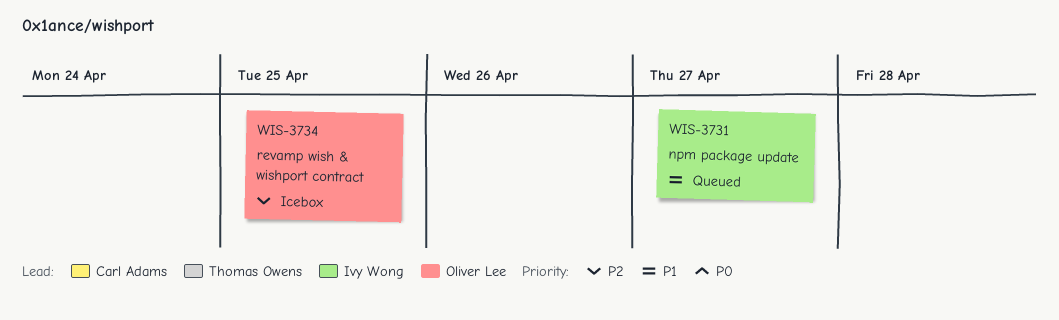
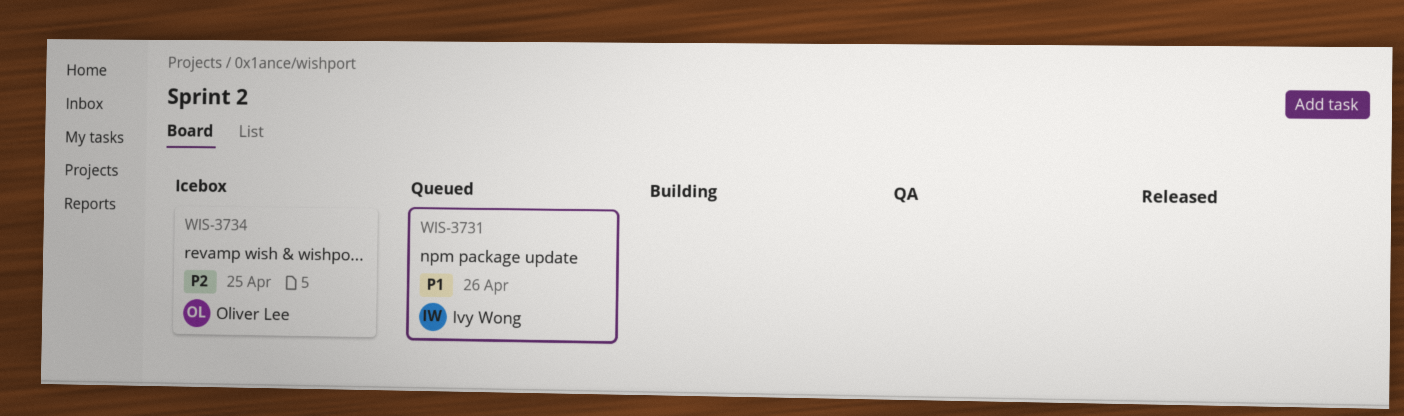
WIS-3731, due: Apr 27 -> Apr 26

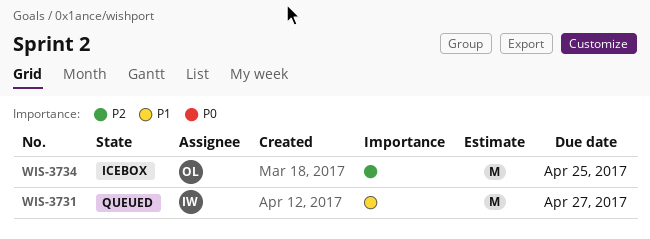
WIS-3731, due: Apr 26 -> Apr 27

